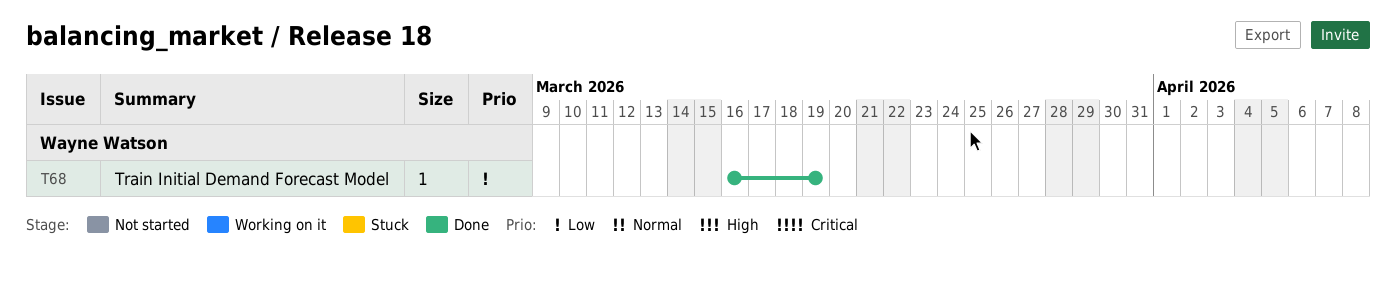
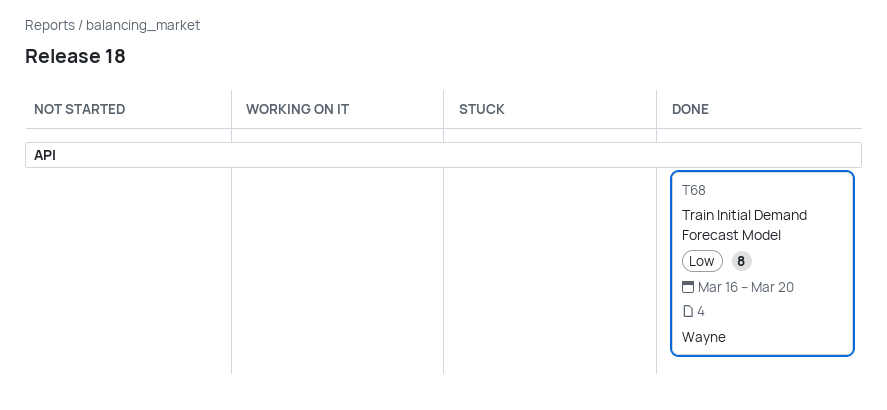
T68, estimate: 1 -> 8
T68, due: Mar 19 -> Mar 20

